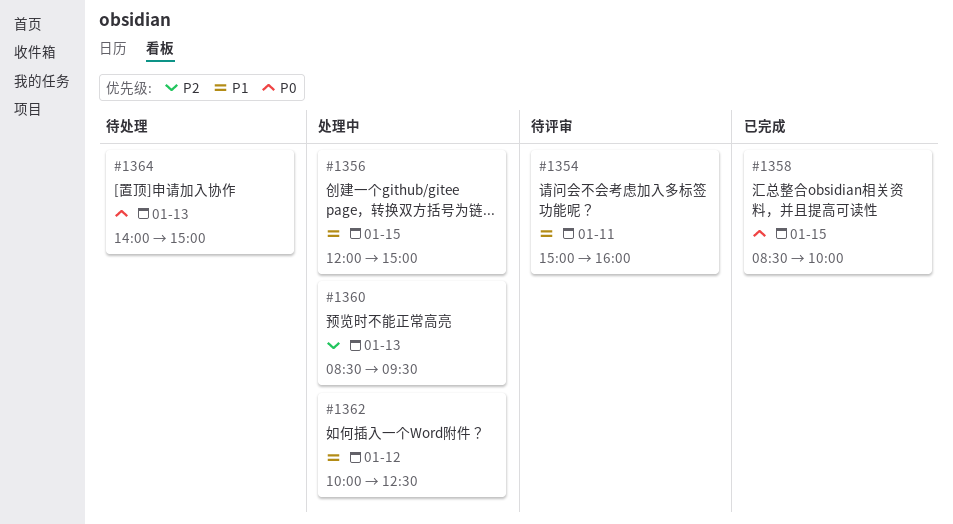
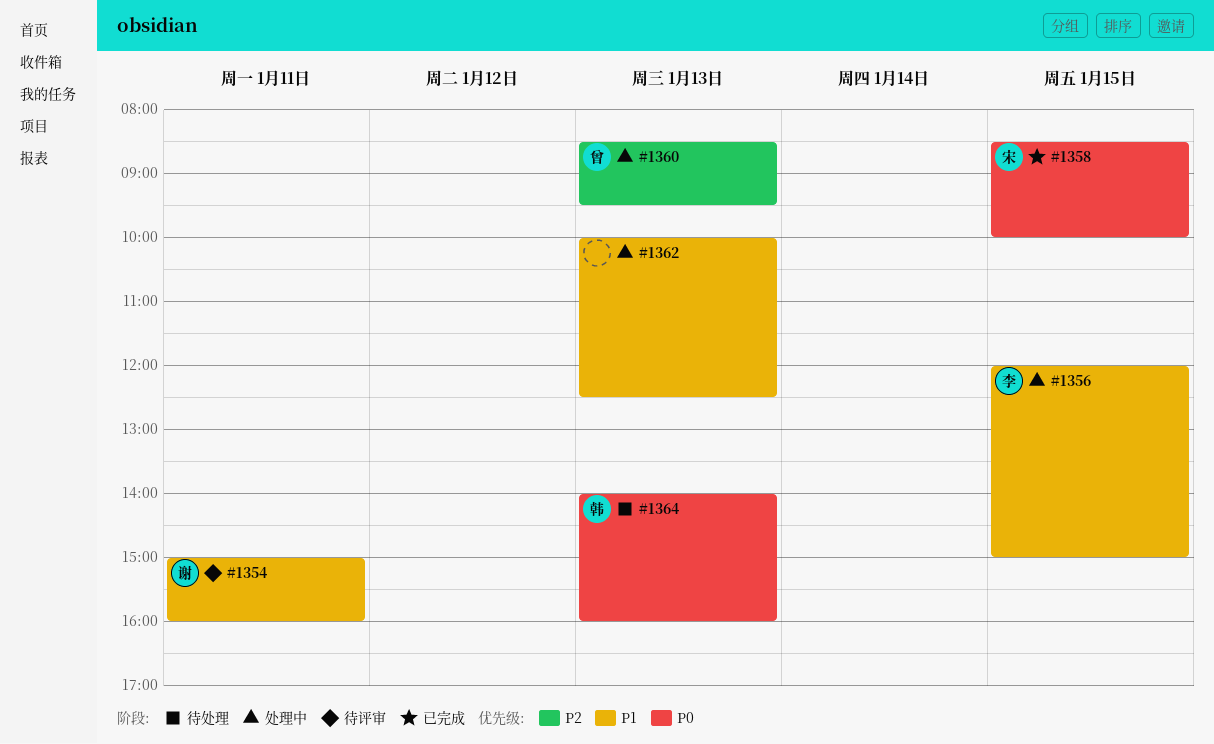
#1362, day: Jan 12 -> Jan 13
#1364, ends: 15:00 -> 16:00

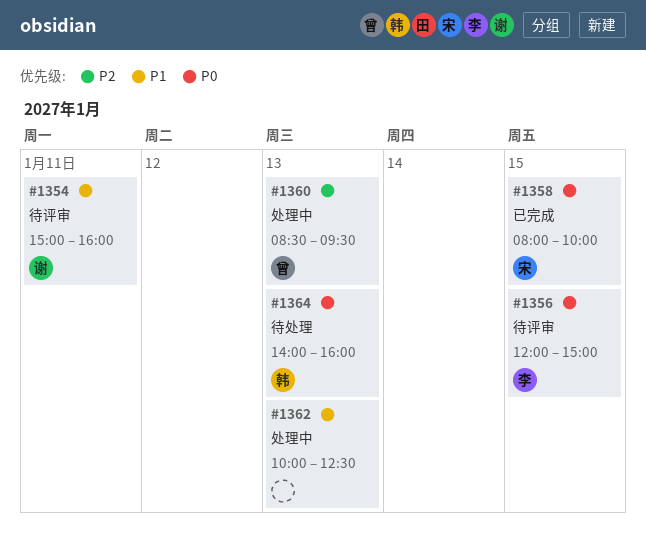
#1356, status: 处理中 -> 待评审
#1356, priority: P1 -> P0
#1358, begins: 08:30 -> 08:00

